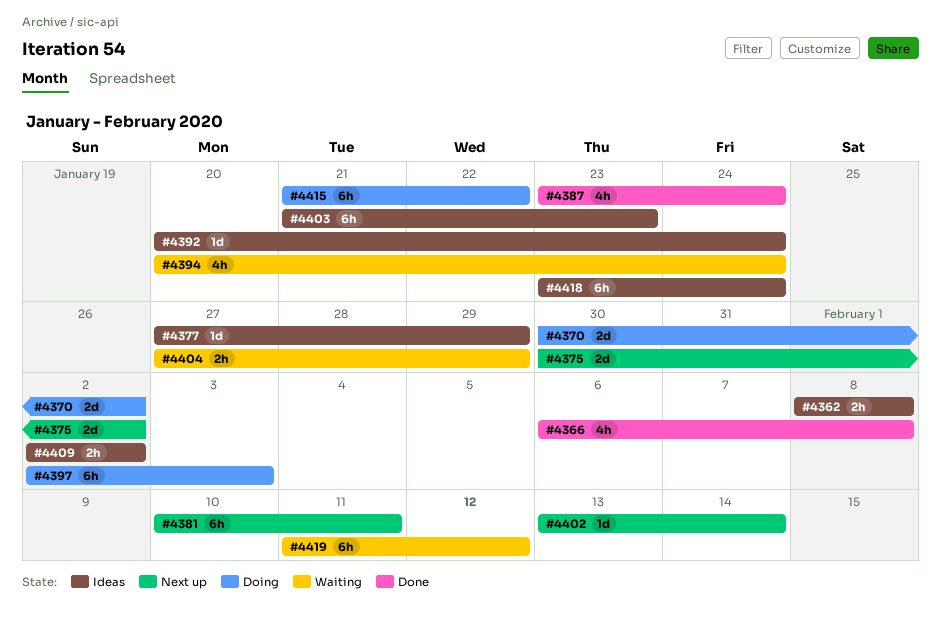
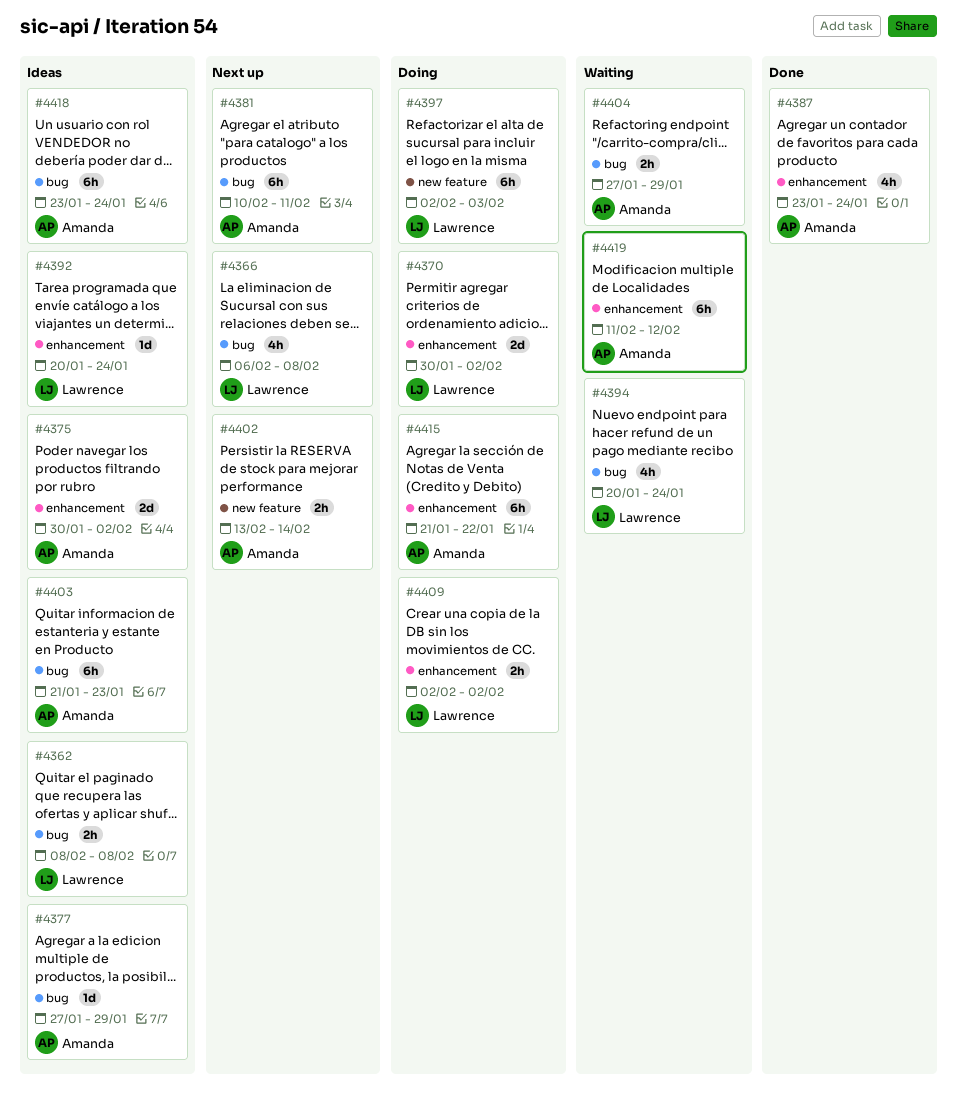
#4366, status: Done -> Next up
#4375, status: Next up -> Ideas
#4402, estimate: 1d -> 2h
#4409, status: Ideas -> Doing

